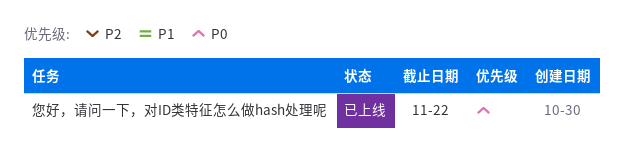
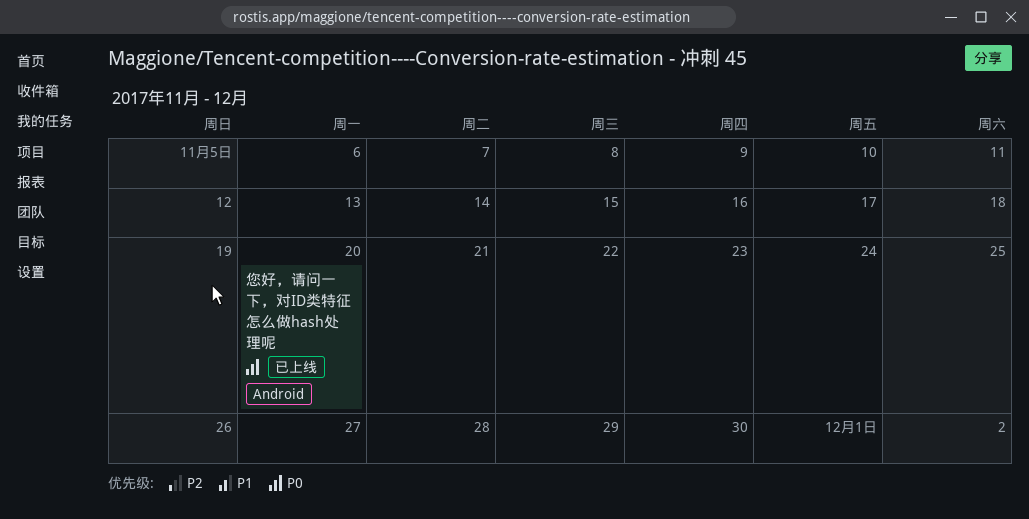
您好，请问一下，对ID类特征怎么做hash处理呢, due: Nov 22 -> Nov 20

